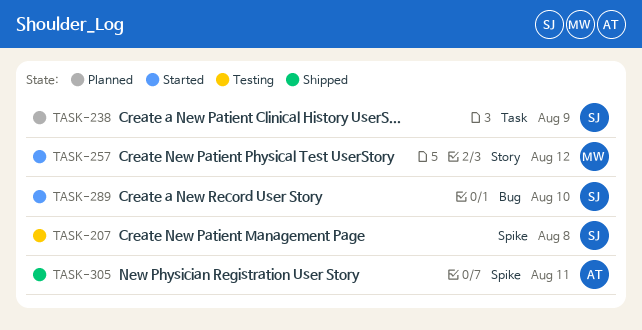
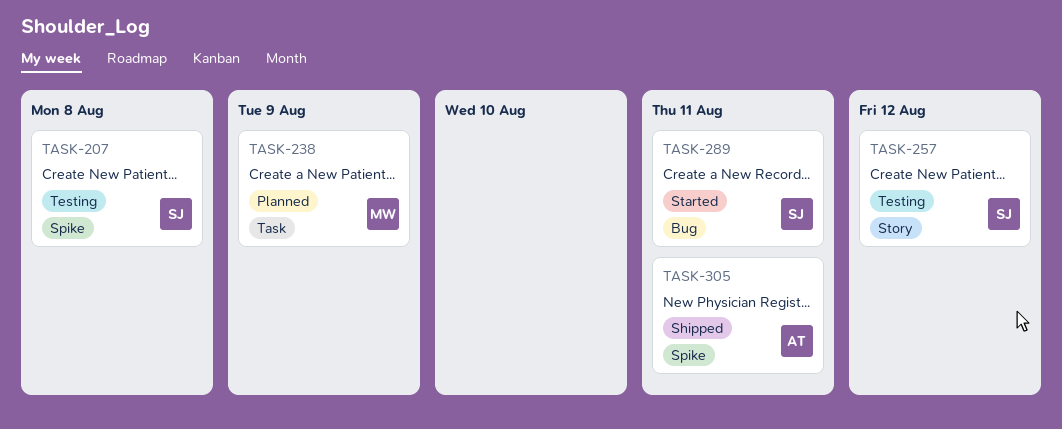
TASK-238, owner: SJ -> MW
TASK-257, status: Started -> Testing
TASK-257, owner: MW -> SJ
TASK-289, due: Aug 10 -> Aug 11

